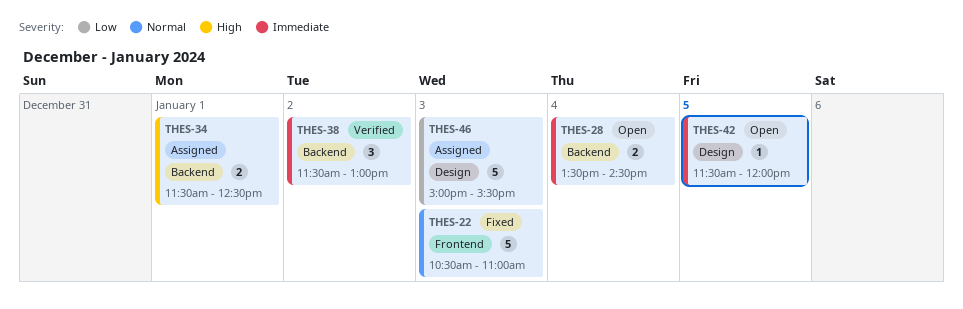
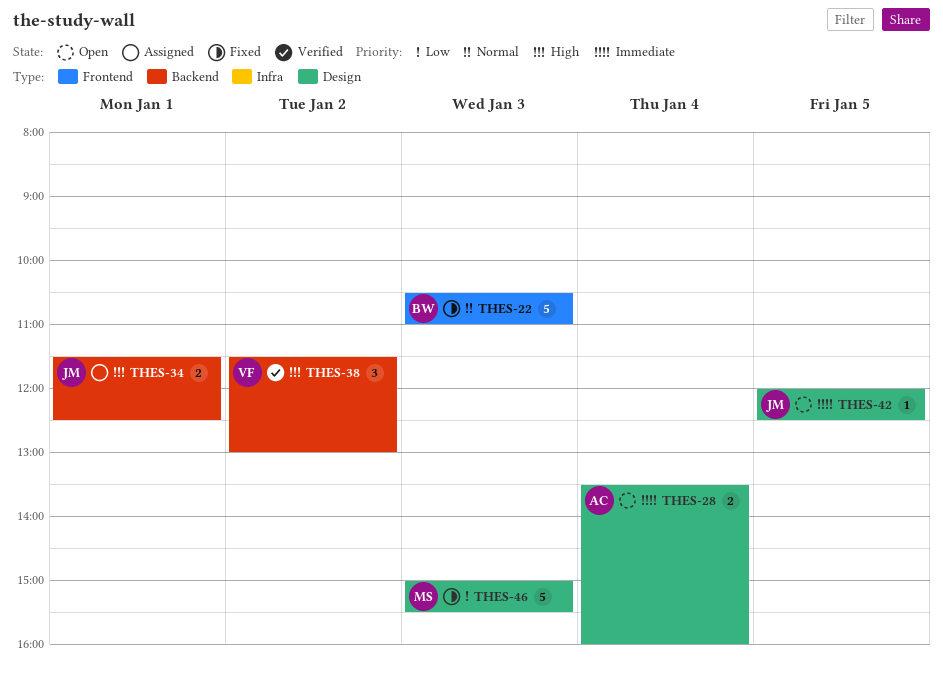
THES-28, label: Backend -> Design
THES-28, ends: 14:30 -> 16:00
THES-38, priority: Immediate -> High
THES-42, begins: 11:30 -> 12:00
THES-42, ends: 12:00 -> 12:30
THES-46, status: Assigned -> Fixed

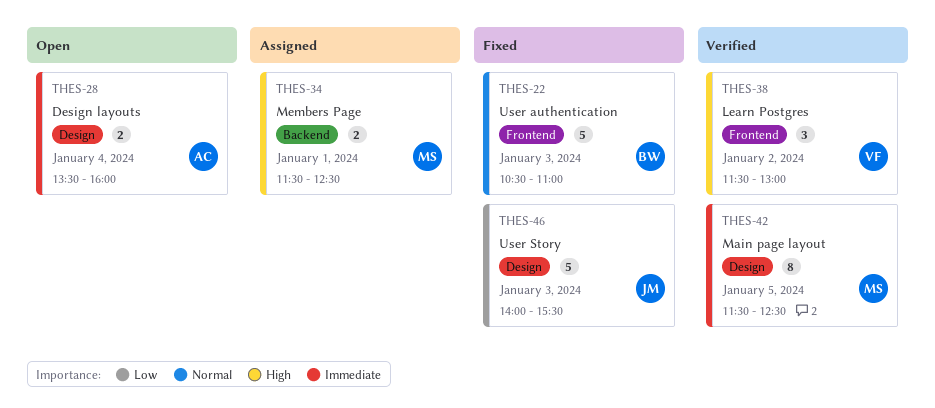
THES-34, owner: JM -> MS
THES-38, label: Backend -> Frontend
THES-42, status: Open -> Verified
THES-42, owner: JM -> MS
THES-42, estimate: 1 -> 8
THES-42, begins: 12:00 -> 11:30
THES-46, owner: MS -> JM
THES-46, begins: 15:00 -> 14:00

